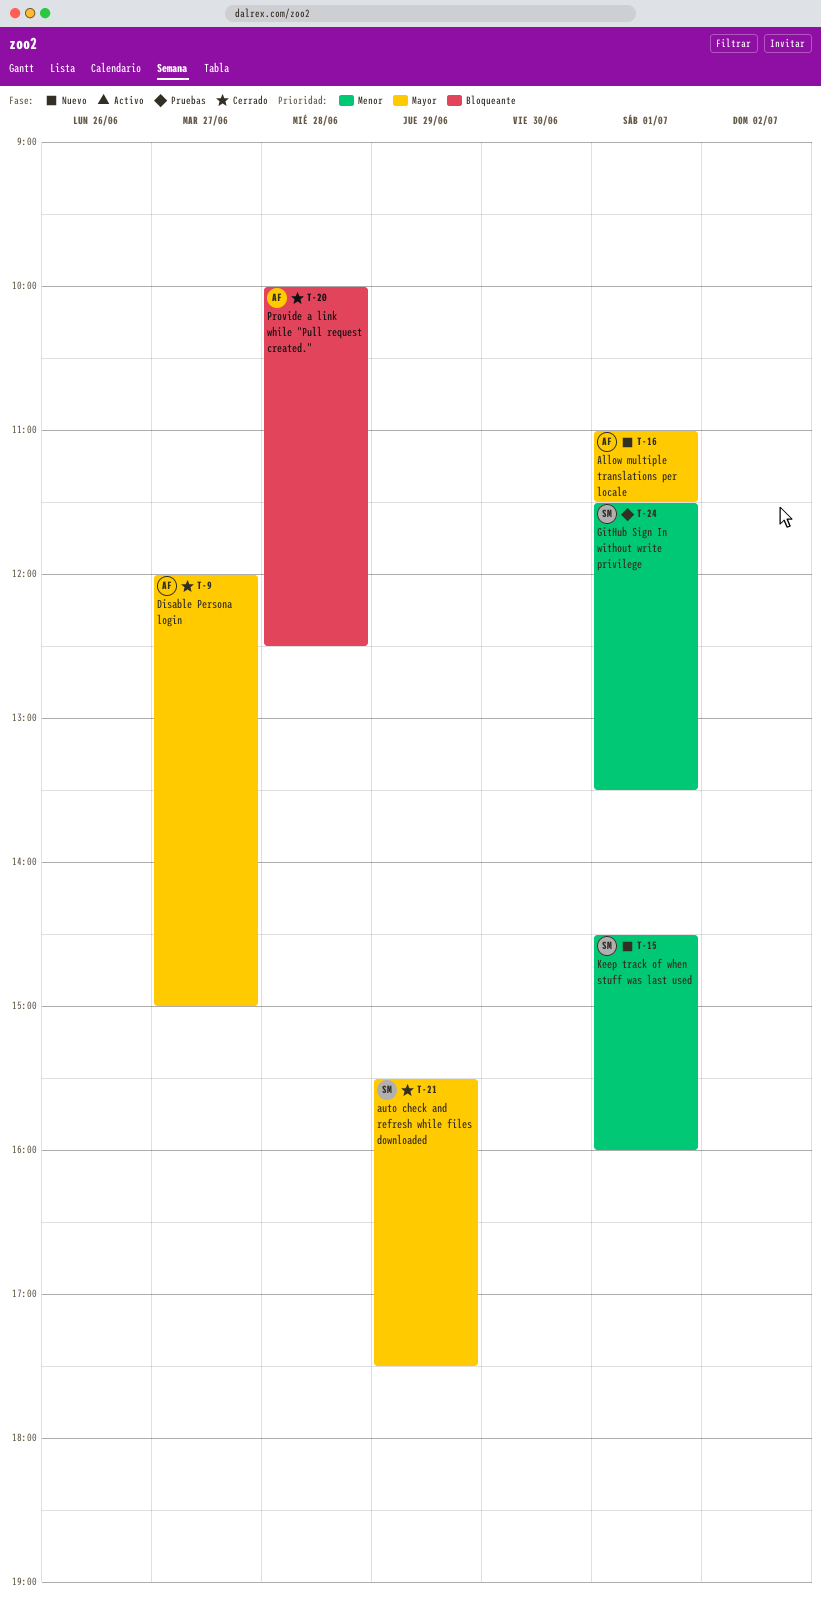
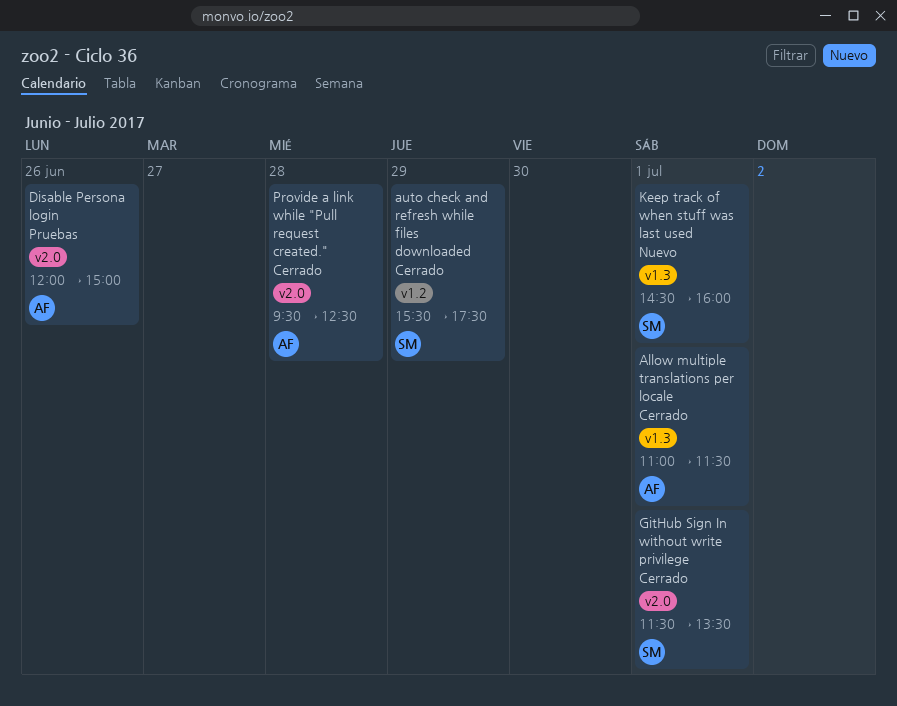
Allow multiple translations per locale, status: Nuevo -> Cerrado
Disable Persona login, status: Cerrado -> Pruebas
Disable Persona login, day: Jun 27 -> Jun 26
GitHub Sign In without write privilege, status: Pruebas -> Cerrado
Provide a link while "Pull request created.", begins: 10:00 -> 09:30

